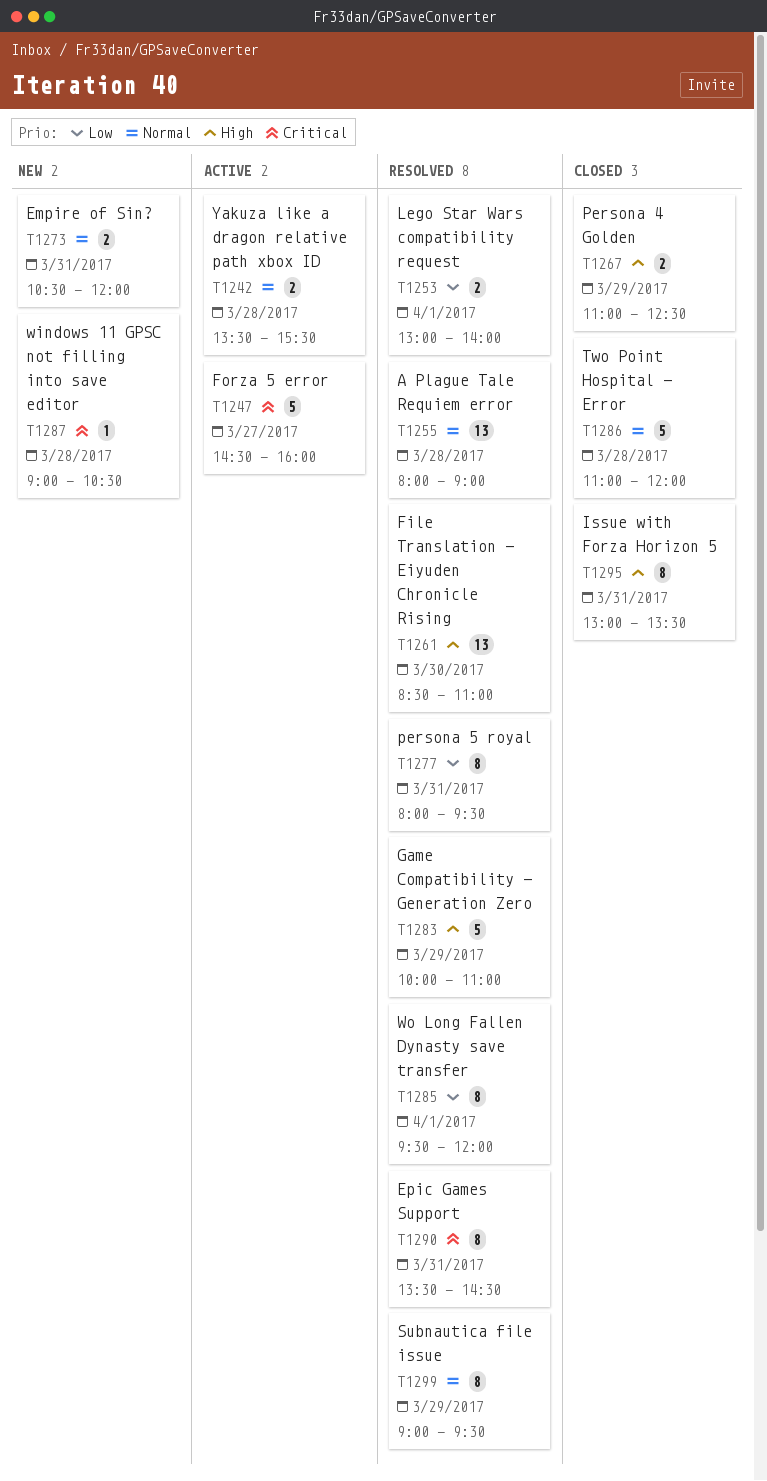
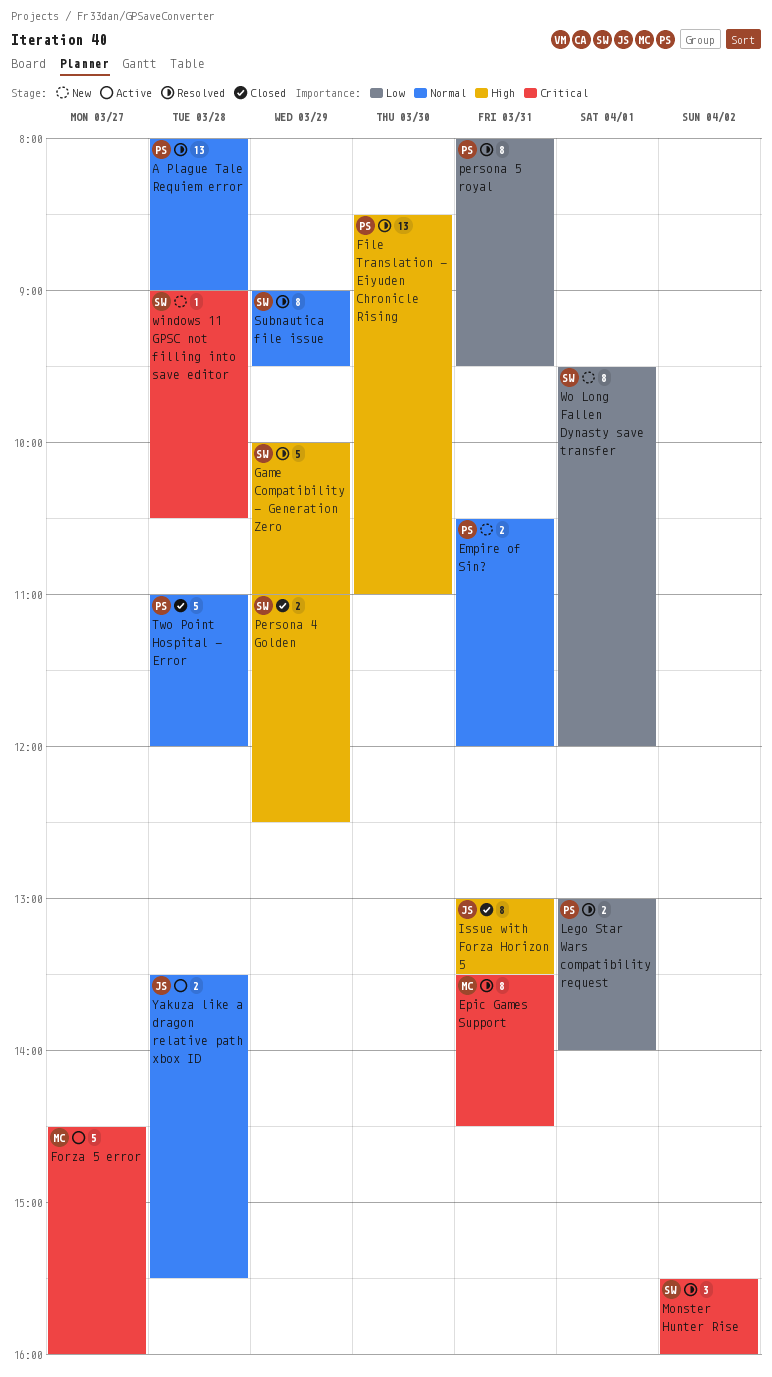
Monster Hunter Rise: none -> present
Wo Long Fallen Dynasty save transfer, status: Resolved -> New

